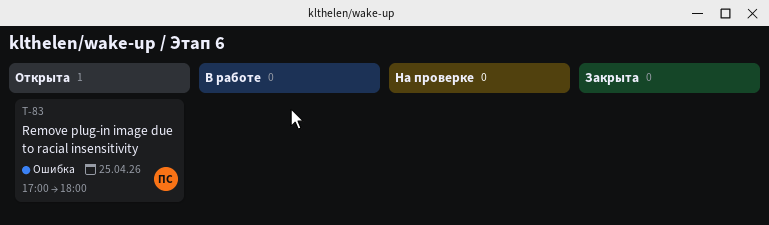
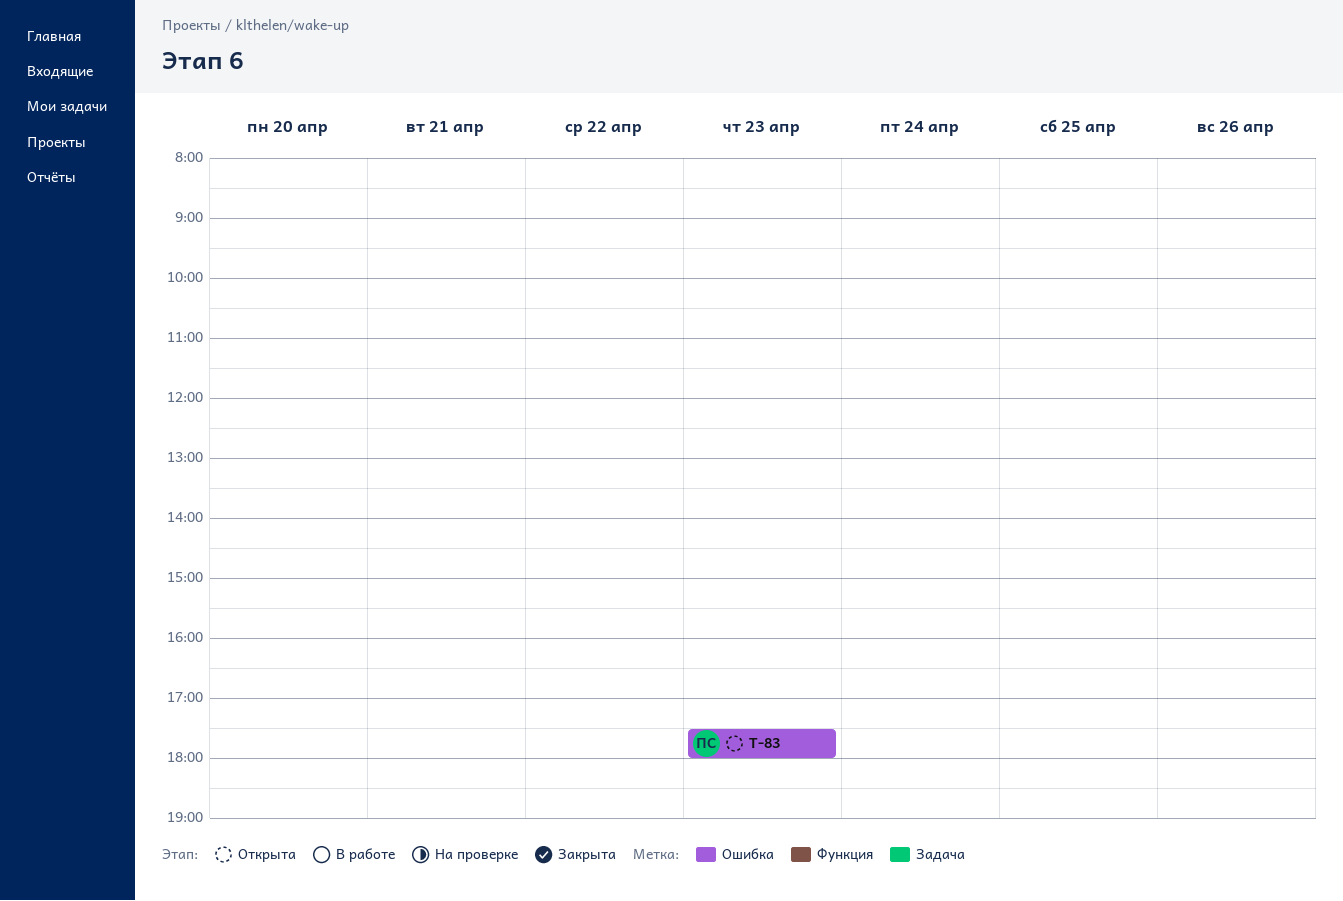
T-83, day: Apr 25 -> Apr 23
T-83, begins: 17:00 -> 17:30

